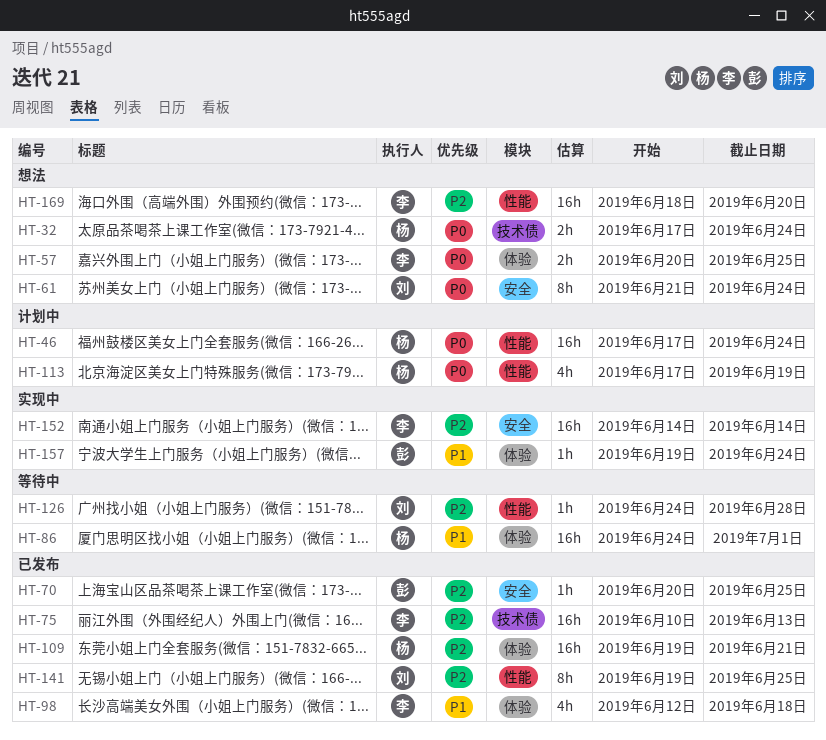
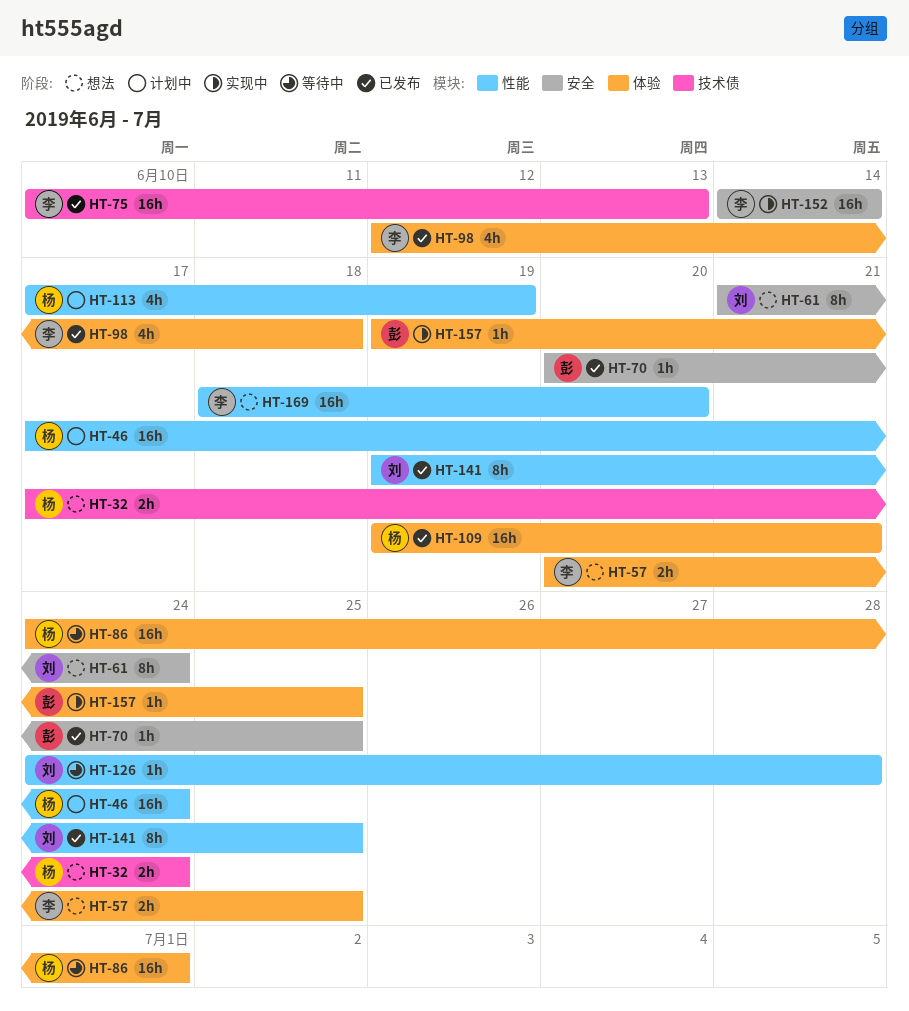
HT-157, due: Jun 24 -> Jun 25

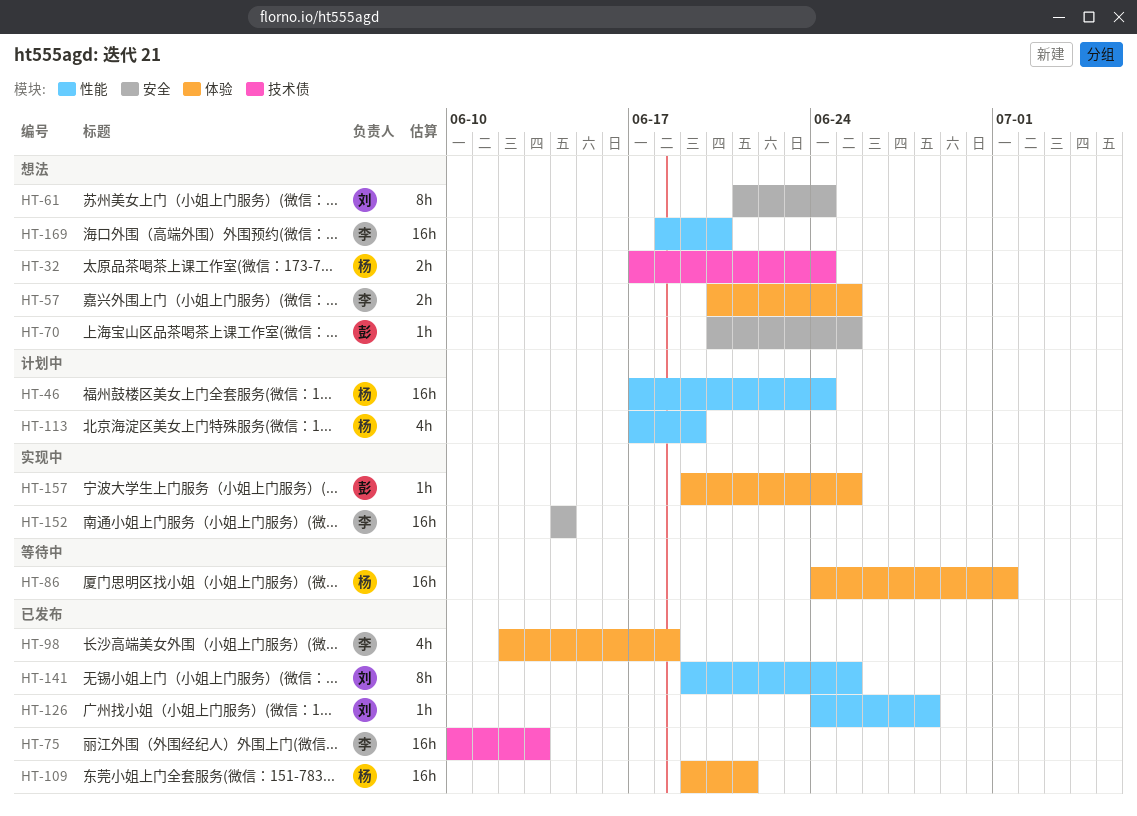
HT-70, status: 已发布 -> 想法
HT-126, status: 等待中 -> 已发布

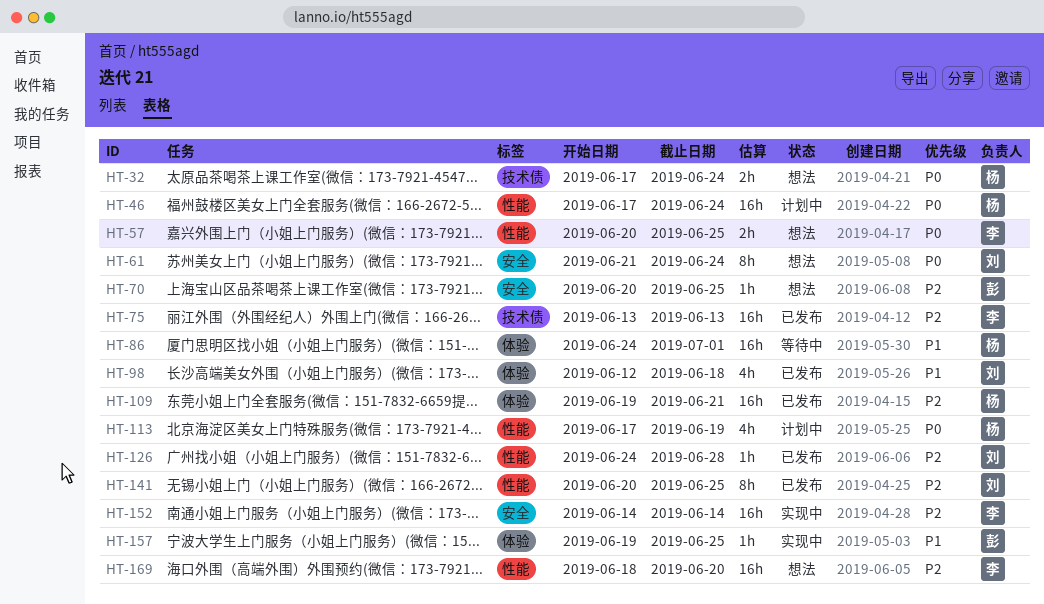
HT-57, label: 体验 -> 性能
HT-75, start: Jun 10 -> Jun 13
HT-98, owner: 李 -> 刘
HT-141, start: Jun 19 -> Jun 20

